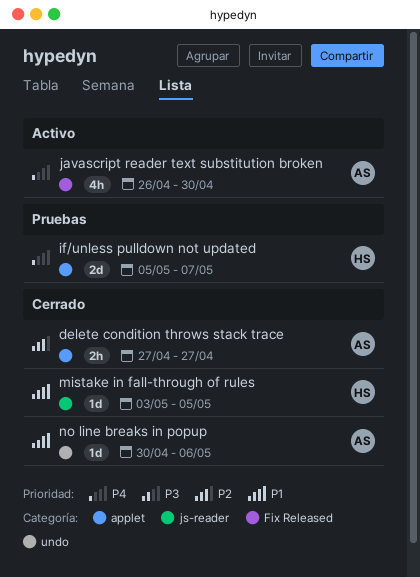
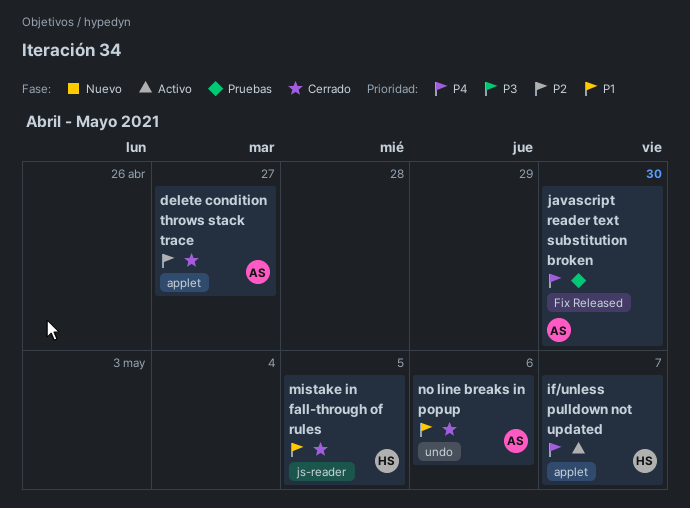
if/unless pulldown not updated, status: Pruebas -> Activo
javascript reader text substitution broken, status: Activo -> Pruebas

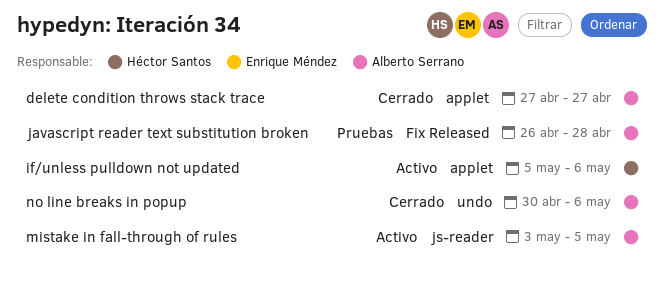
if/unless pulldown not updated, due: May 7 -> May 6
javascript reader text substitution broken, due: Apr 30 -> Apr 28
mistake in fall-through of rules, status: Cerrado -> Activo
mistake in fall-through of rules, owner: Héctor Santos -> Alberto Serrano

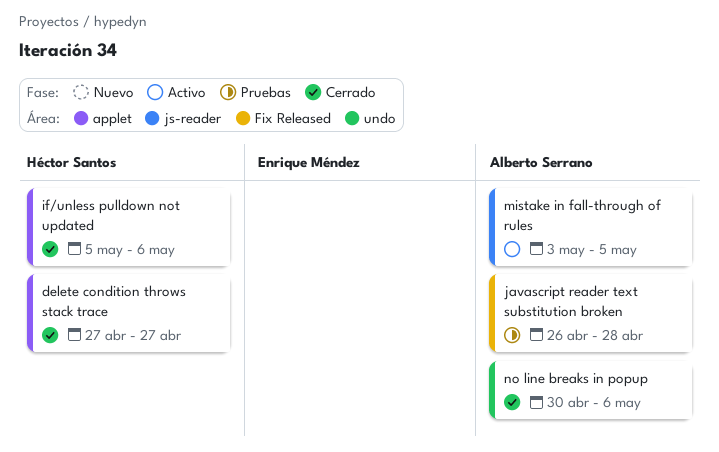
delete condition throws stack trace, owner: Alberto Serrano -> Héctor Santos
if/unless pulldown not updated, status: Activo -> Cerrado

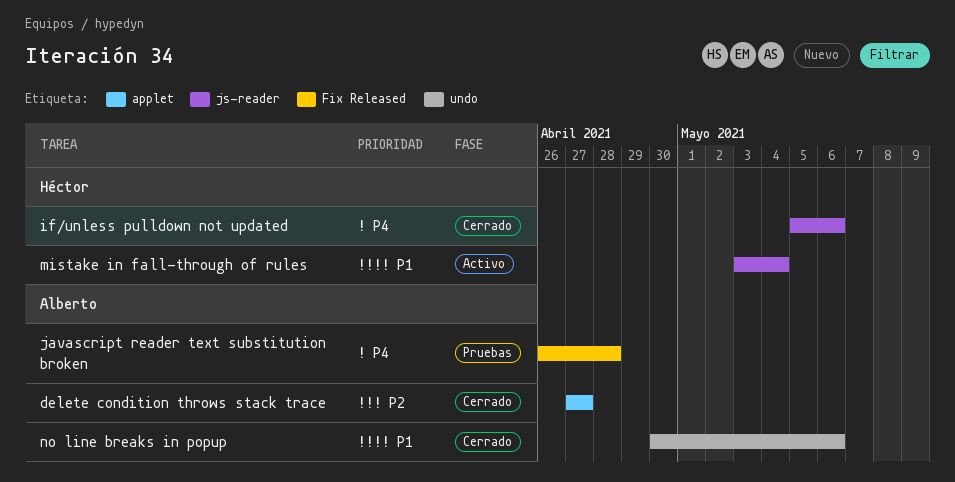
delete condition throws stack trace, owner: Héctor Santos -> Alberto Serrano
if/unless pulldown not updated, label: applet -> js-reader
mistake in fall-through of rules, owner: Alberto Serrano -> Héctor Santos
mistake in fall-through of rules, due: May 5 -> May 4

